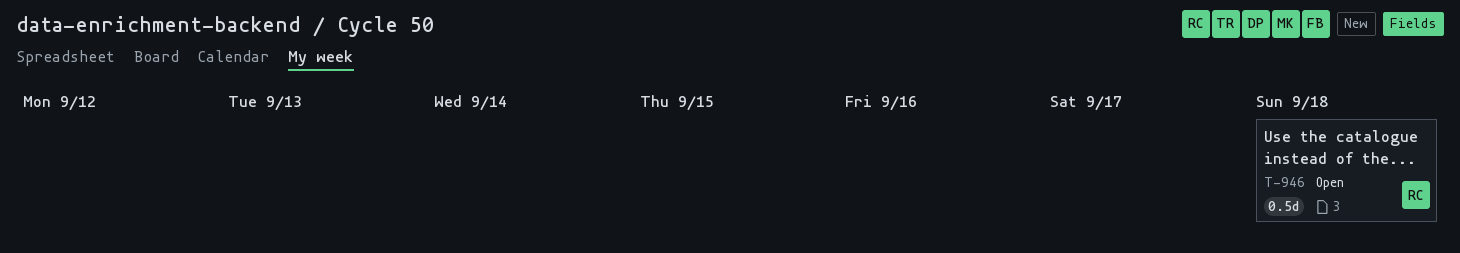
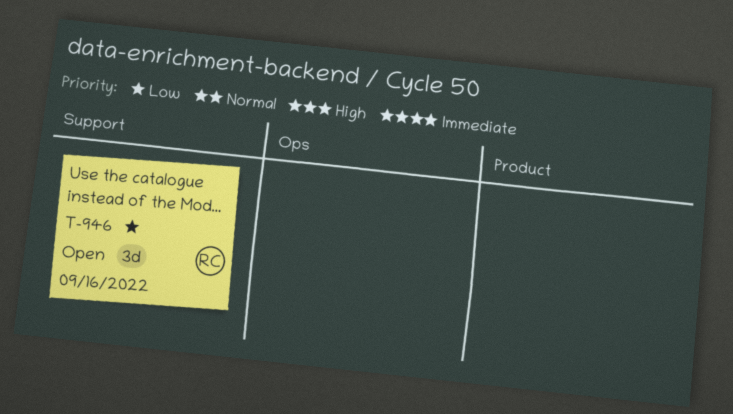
T-946, estimate: 0.5d -> 3d
T-946, due: Sep 18 -> Sep 16

